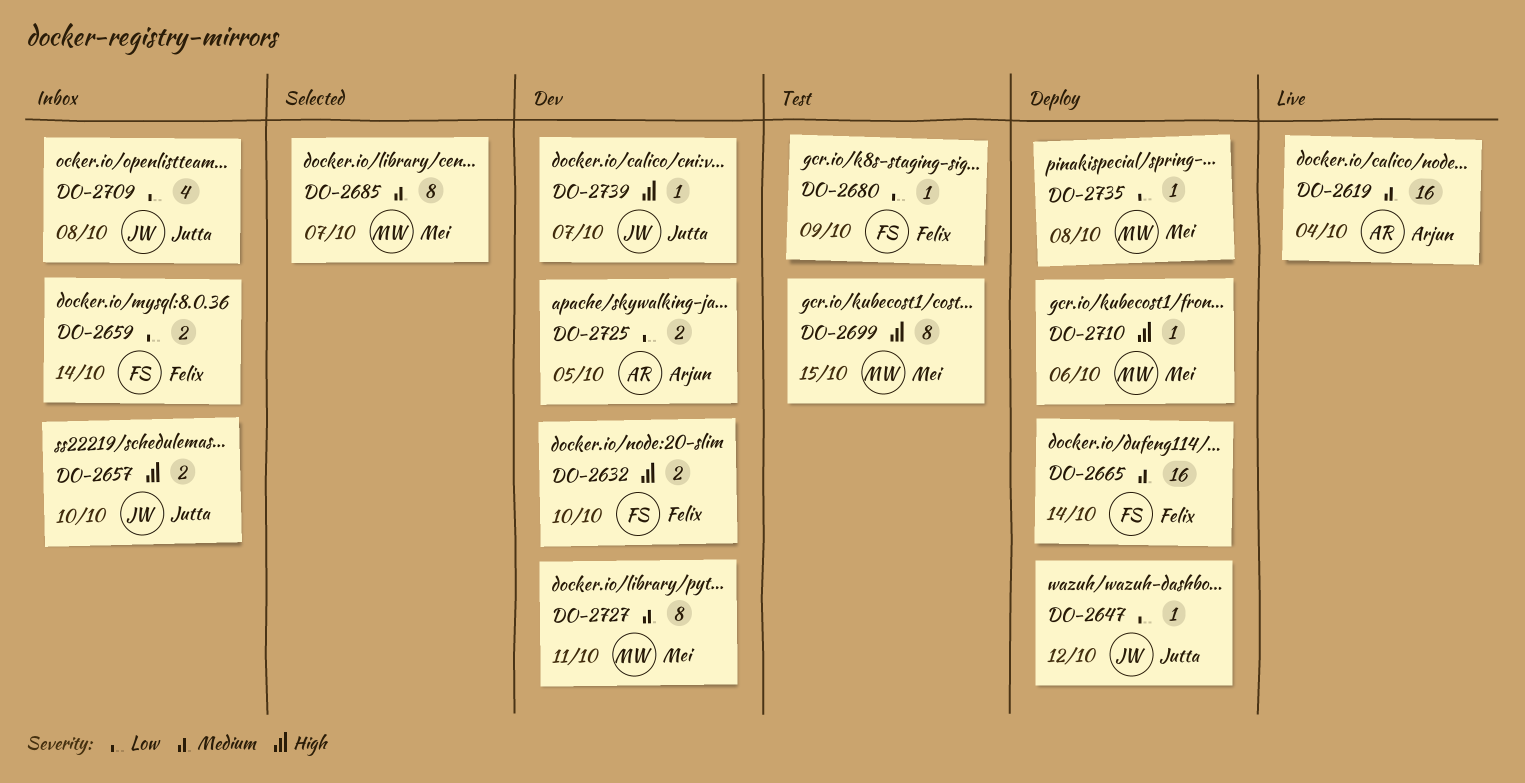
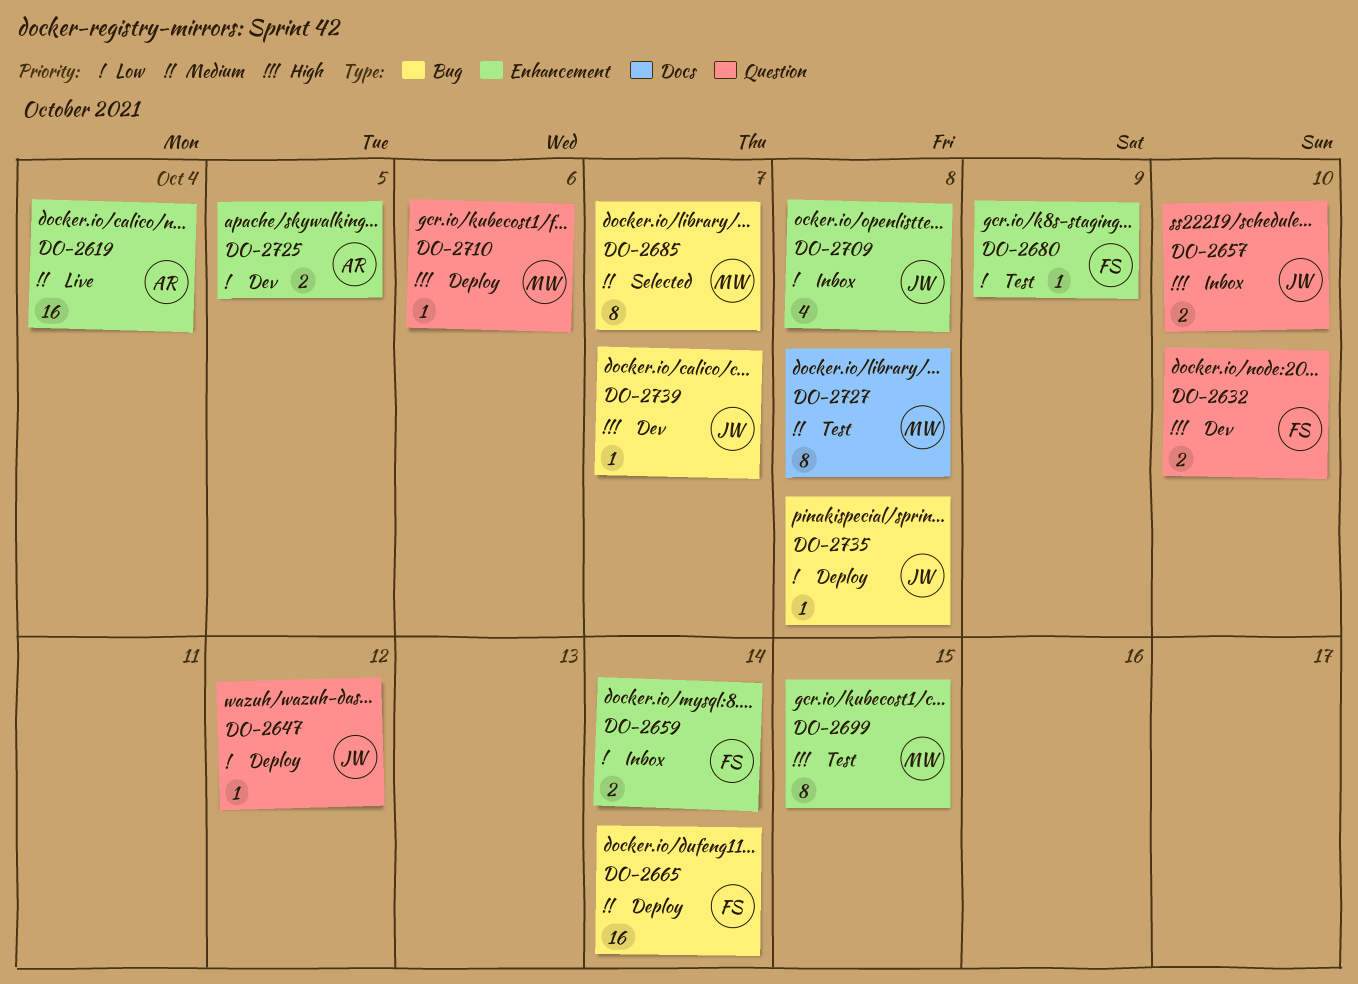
DO-2727, status: Dev -> Test
DO-2727, due: Oct 11 -> Oct 8
DO-2735, owner: Mei -> Jutta

